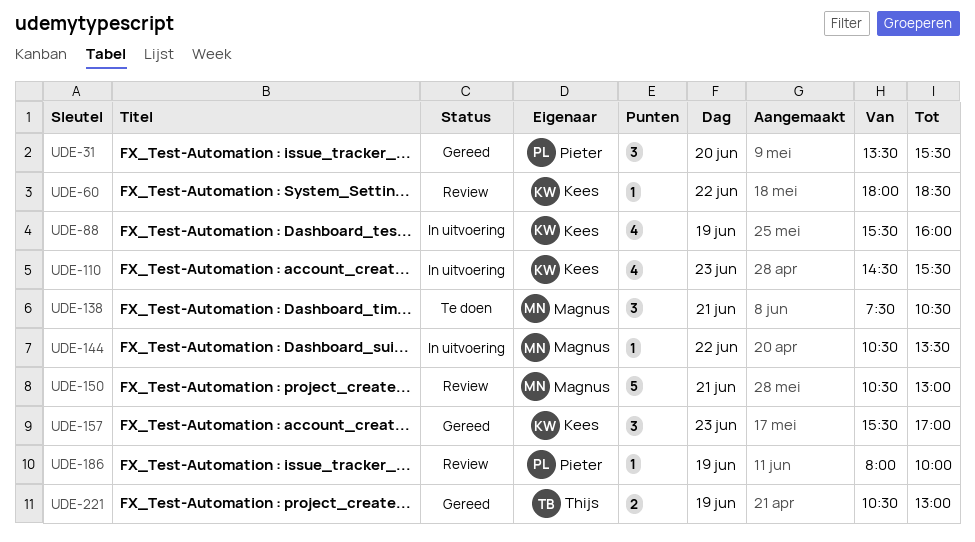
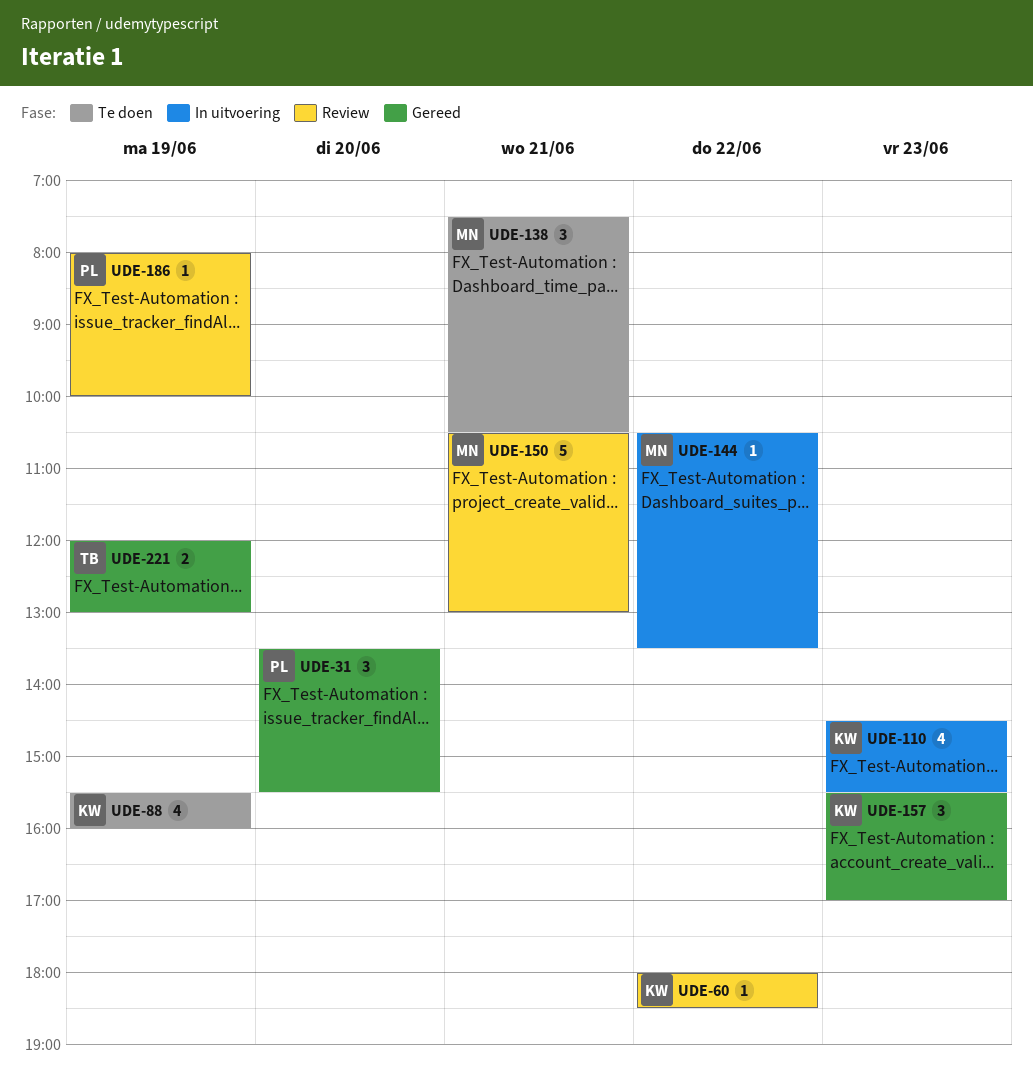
UDE-88, status: In uitvoering -> Te doen
UDE-221, begins: 10:30 -> 12:00

